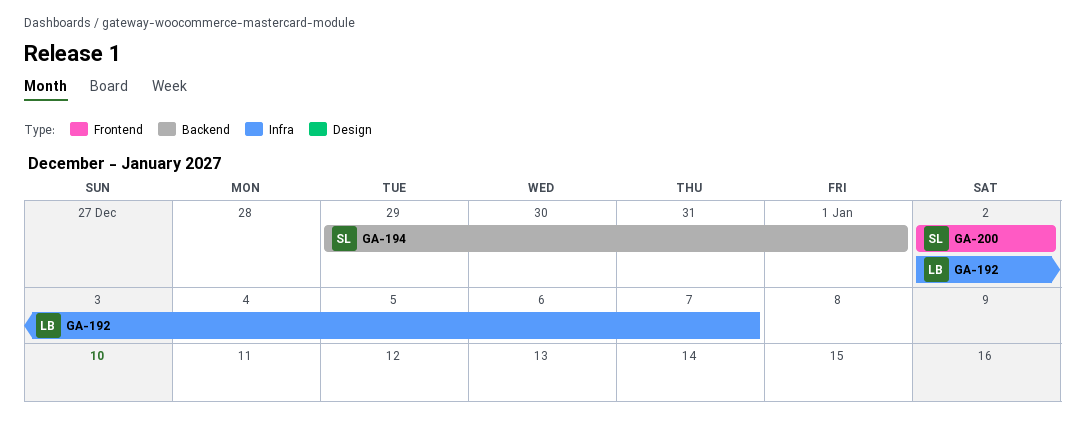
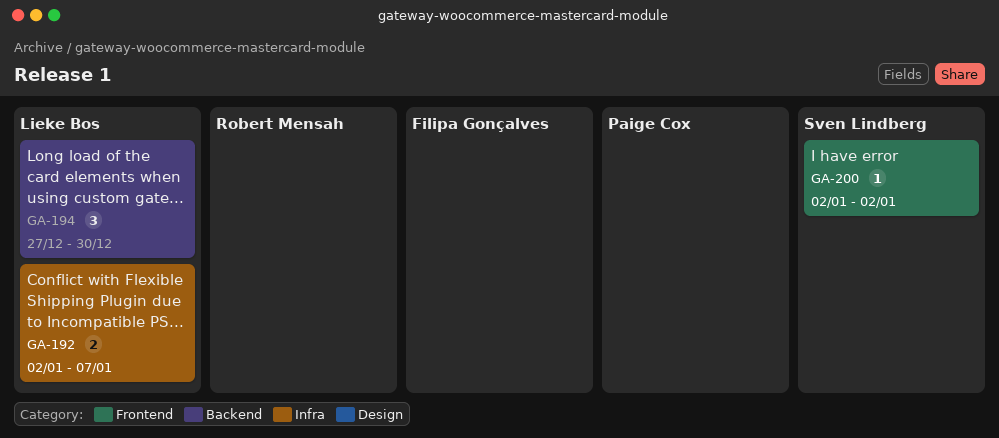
GA-194, owner: Sven Lindberg -> Lieke Bos
GA-194, start: Dec 29 -> Dec 27
GA-194, due: Jan 1 -> Dec 30

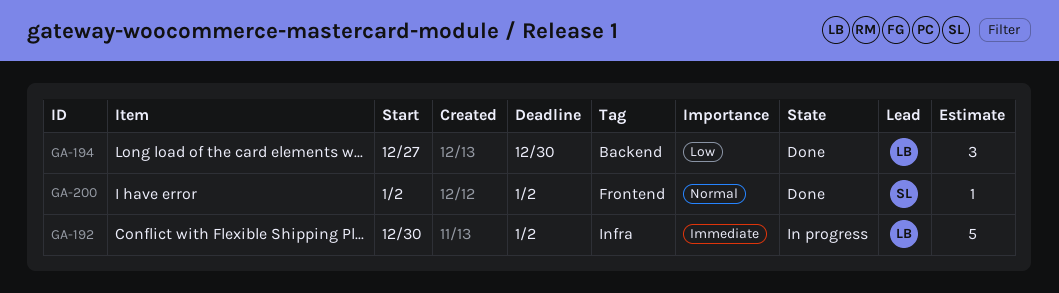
GA-192, estimate: 2 -> 5
GA-192, start: Jan 2 -> Dec 30
GA-192, due: Jan 7 -> Jan 2

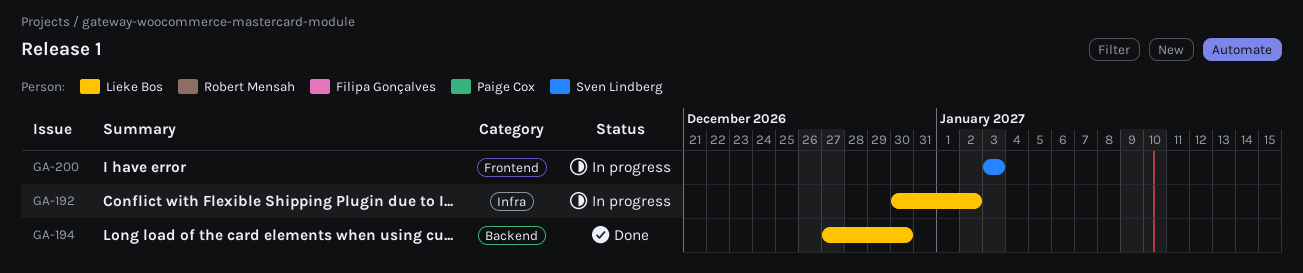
GA-200, status: Done -> In progress
GA-200, start: Jan 2 -> Jan 3
GA-200, due: Jan 2 -> Jan 3

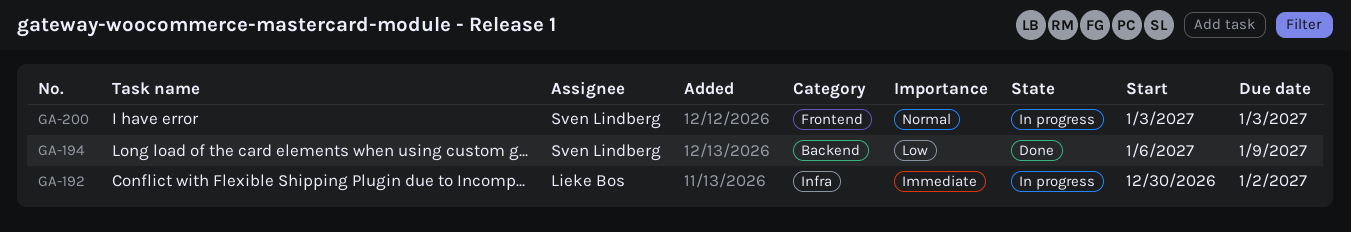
GA-194, owner: Lieke Bos -> Sven Lindberg
GA-194, start: Dec 27 -> Jan 6
GA-194, due: Dec 30 -> Jan 9

